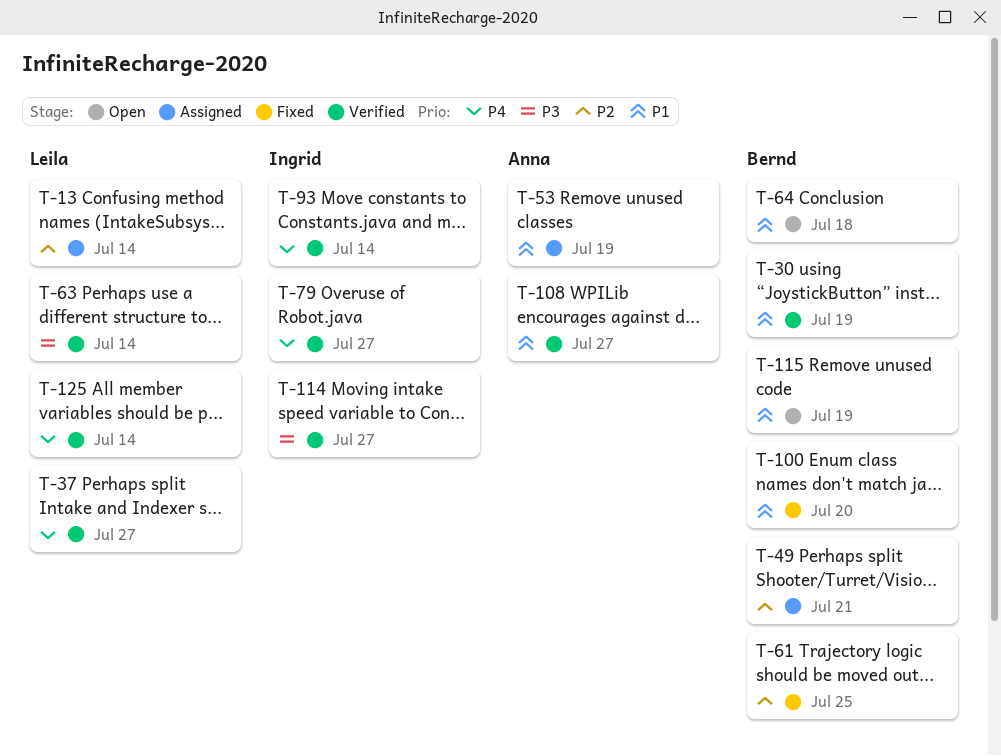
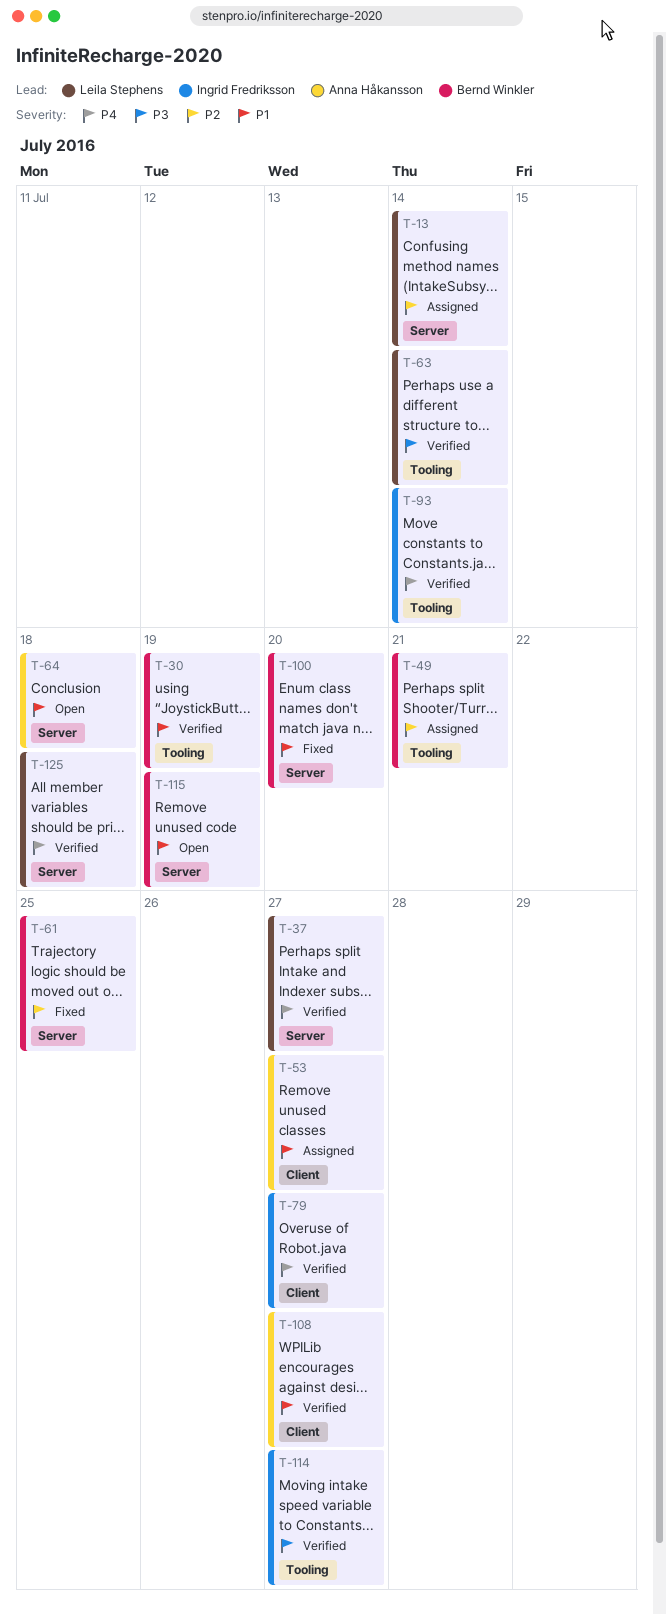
T-53, due: Jul 19 -> Jul 27
T-64, owner: Bernd Winkler -> Anna Håkansson
T-125, due: Jul 14 -> Jul 18

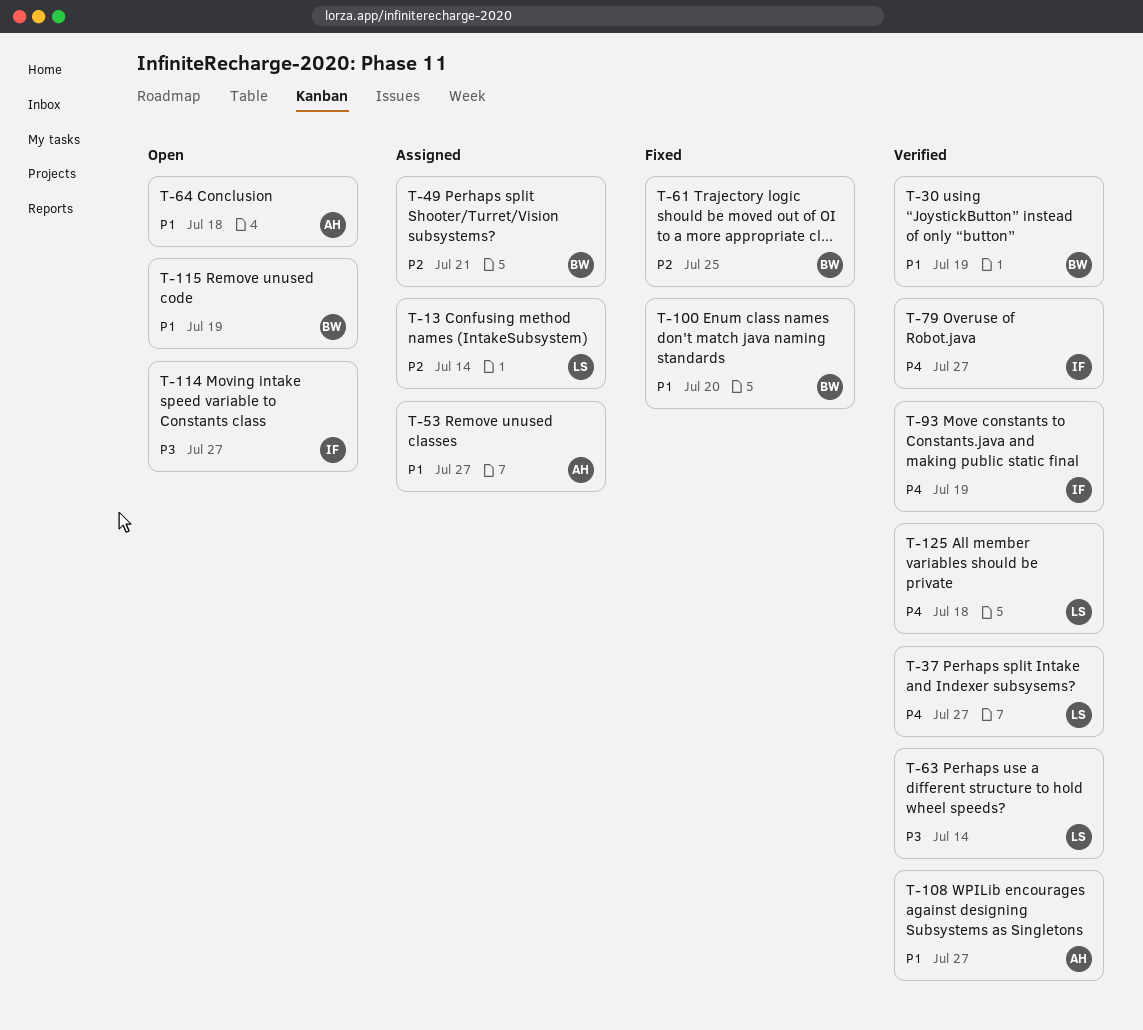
T-93, due: Jul 14 -> Jul 19
T-114, status: Verified -> Open

